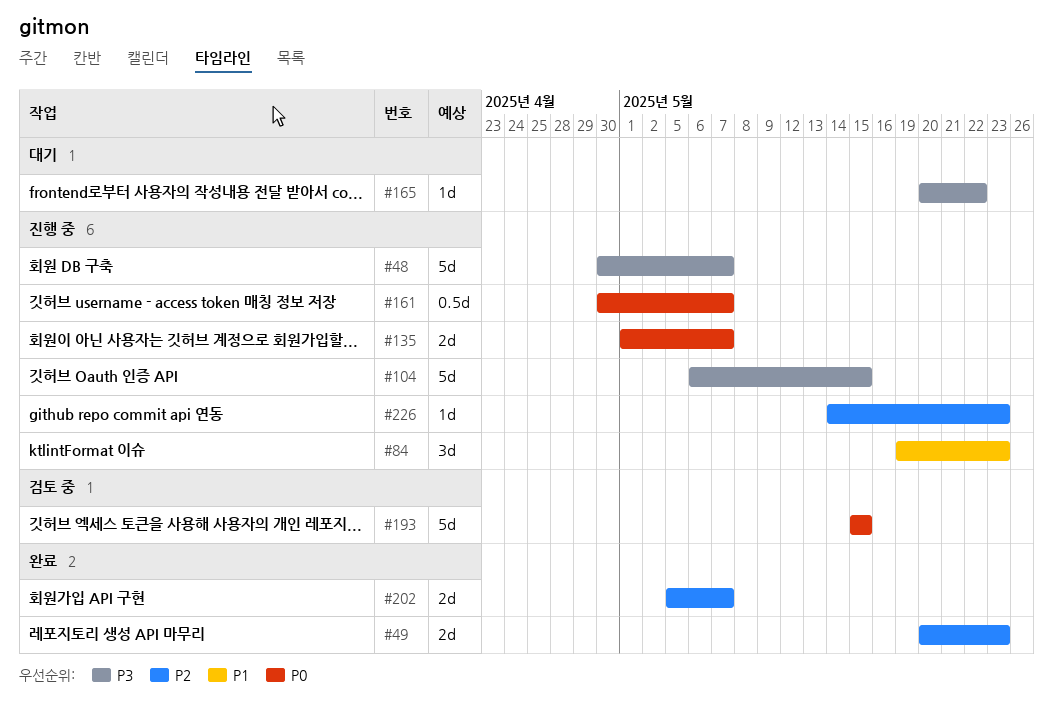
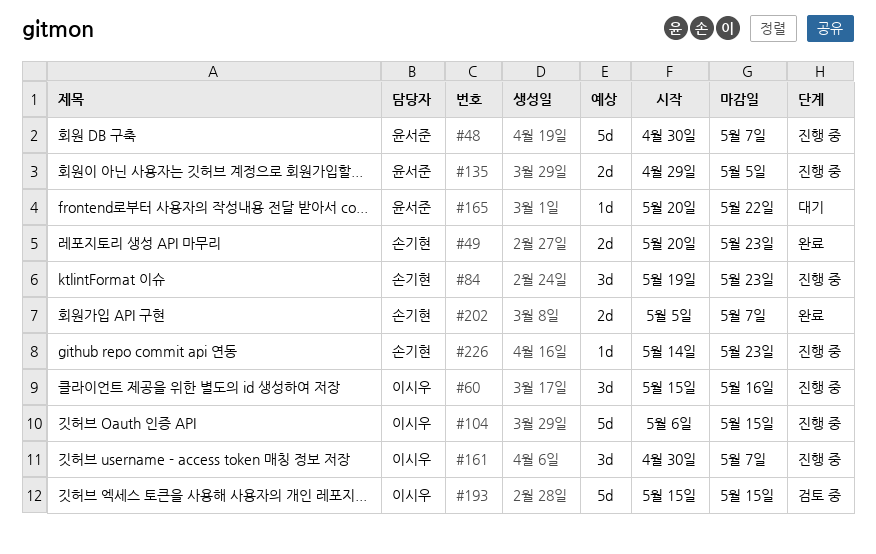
#60: none -> present
#135, start: May 1 -> Apr 29
#135, due: May 7 -> May 5
#161, estimate: 0.5d -> 3d

